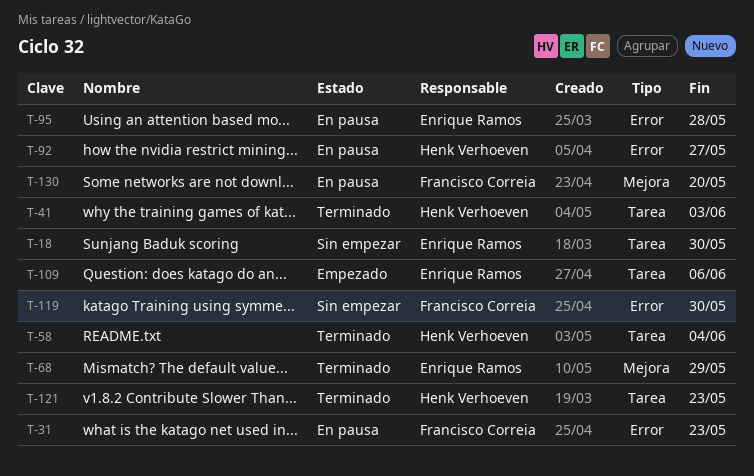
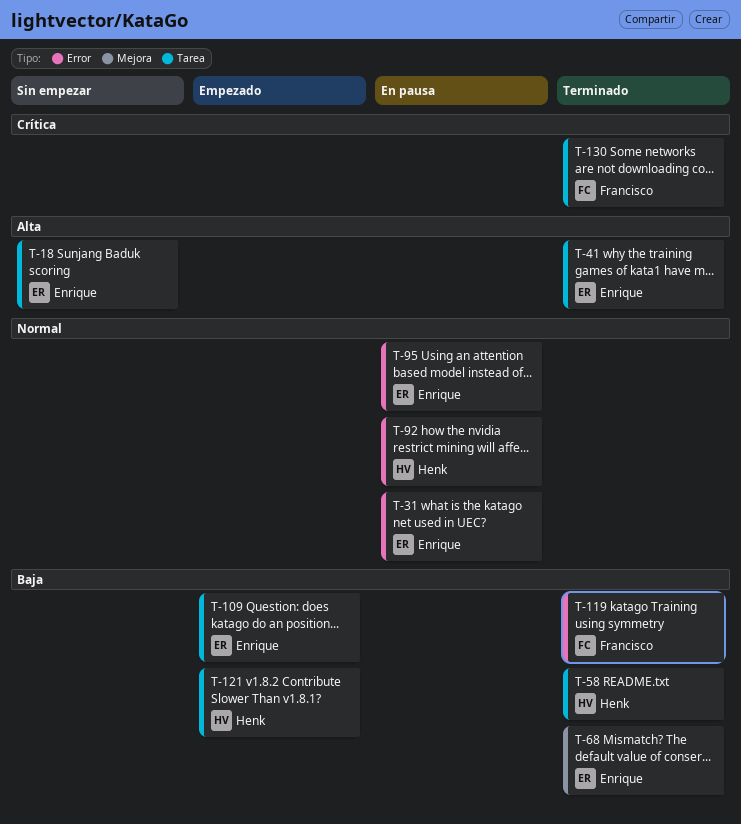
T-31, owner: Francisco Correia -> Enrique Ramos
T-41, owner: Henk Verhoeven -> Enrique Ramos
T-119, status: Sin empezar -> Terminado
T-121, status: Terminado -> Empezado
T-130, status: En pausa -> Terminado
T-130, label: Mejora -> Tarea

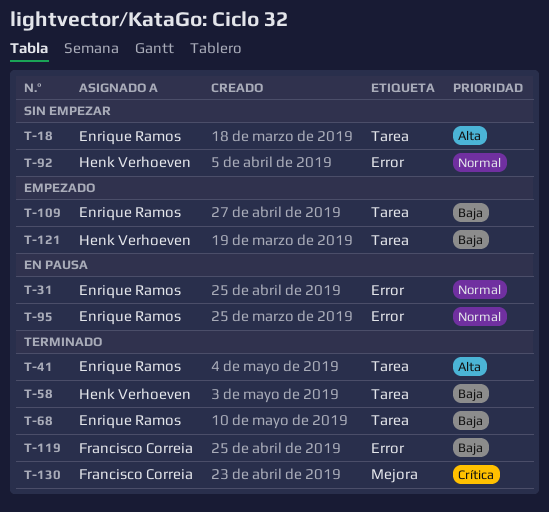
T-68, label: Mejora -> Tarea
T-92, status: En pausa -> Sin empezar
T-130, label: Tarea -> Mejora

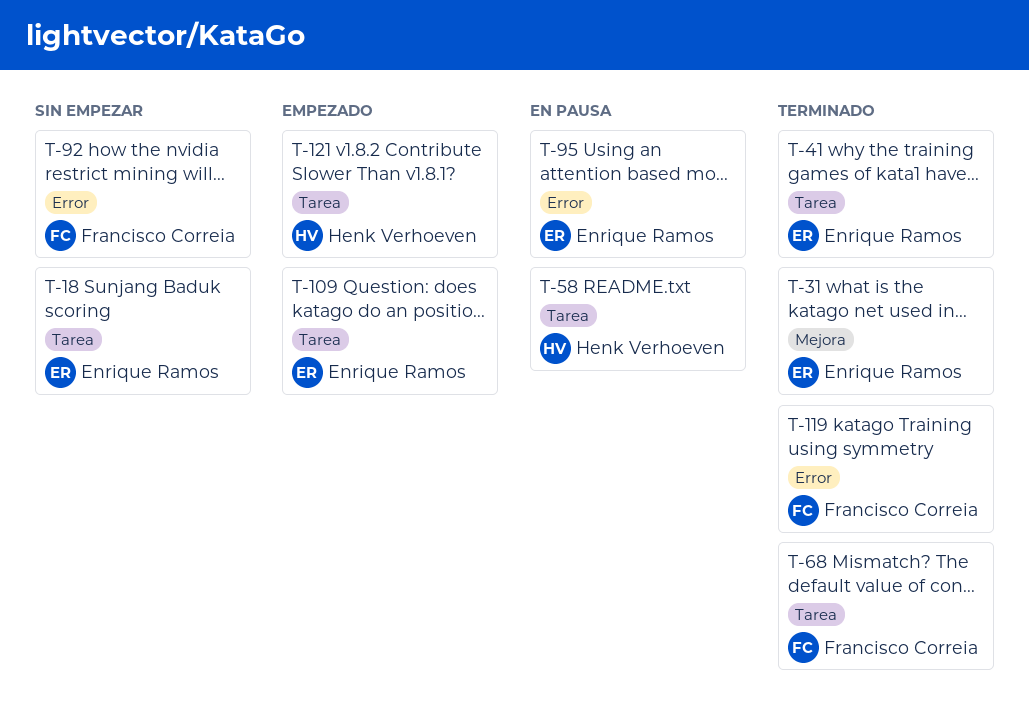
T-31, status: En pausa -> Terminado
T-31, label: Error -> Mejora
T-58, status: Terminado -> En pausa
T-68, owner: Enrique Ramos -> Francisco Correia
T-92, owner: Henk Verhoeven -> Francisco Correia
T-130: present -> none

